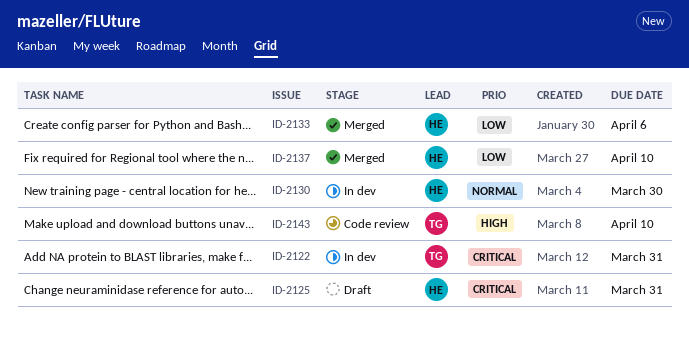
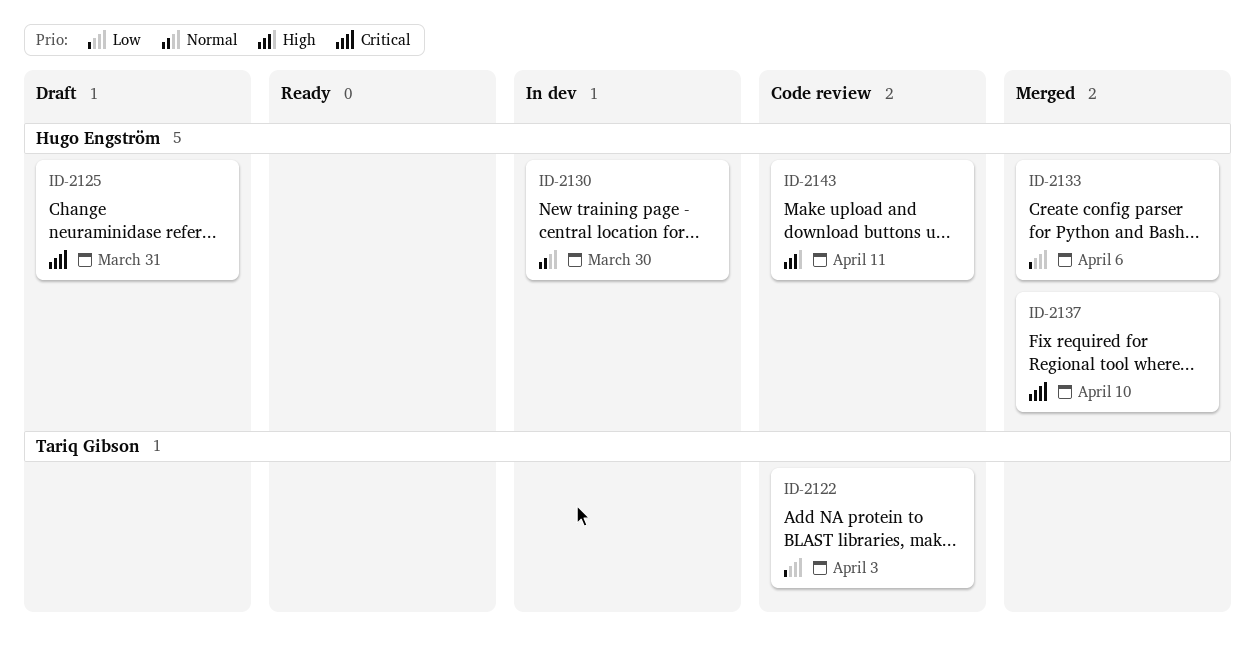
ID-2122, status: In dev -> Code review
ID-2122, priority: Critical -> Low
ID-2122, due: Mar 31 -> Apr 3
ID-2137, priority: Low -> Critical
ID-2143, owner: Tariq Gibson -> Hugo Engström
ID-2143, due: Apr 10 -> Apr 11

